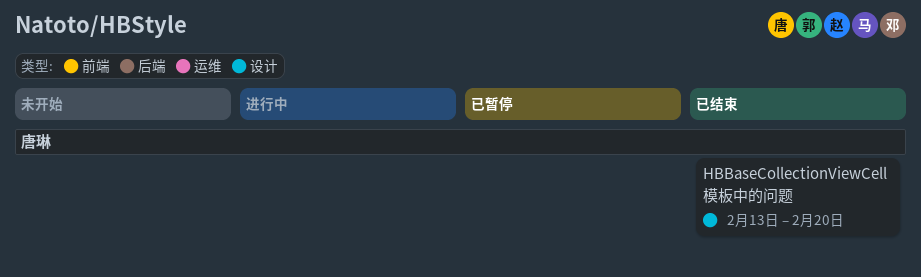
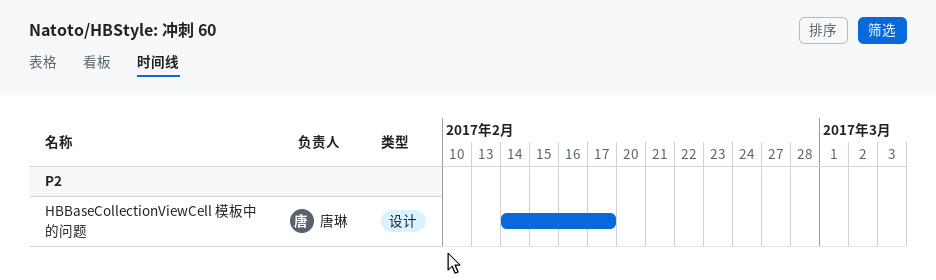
HBBaseCollectionViewCell 模板中的问题, start: Feb 13 -> Feb 14
HBBaseCollectionViewCell 模板中的问题, due: Feb 20 -> Feb 17

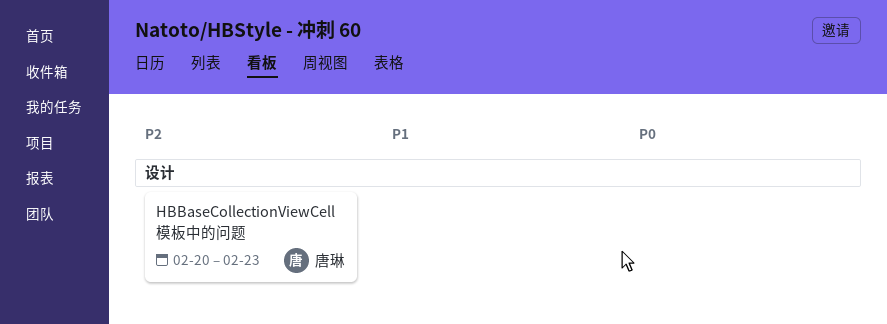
HBBaseCollectionViewCell 模板中的问题, start: Feb 14 -> Feb 20
HBBaseCollectionViewCell 模板中的问题, due: Feb 17 -> Feb 23

